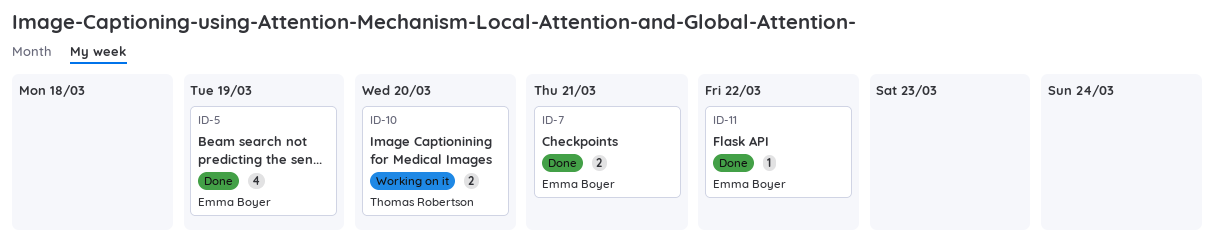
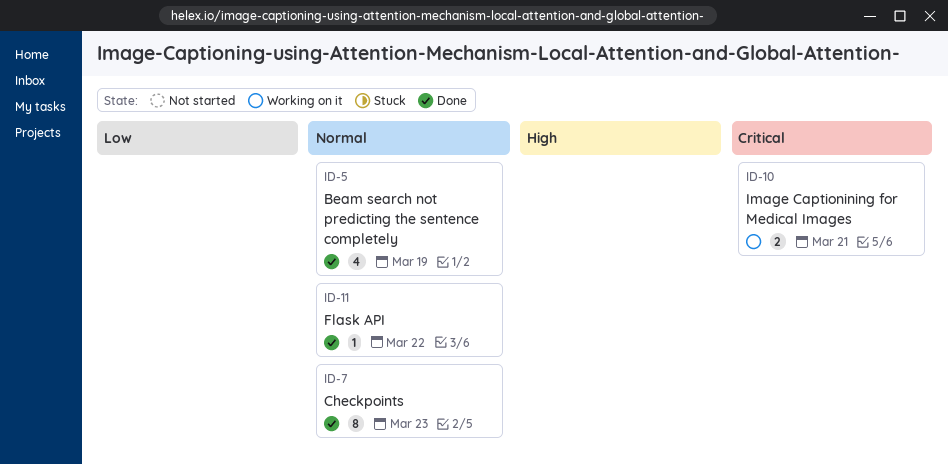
ID-7, estimate: 2 -> 8
ID-7, due: Mar 21 -> Mar 23
ID-10, due: Mar 20 -> Mar 21

